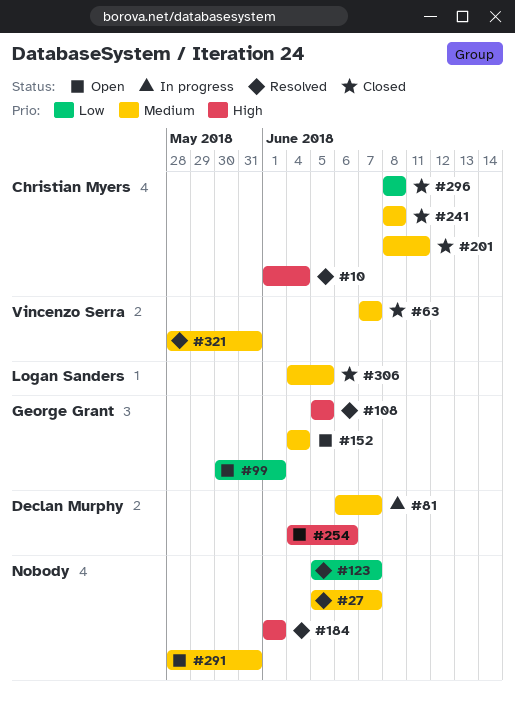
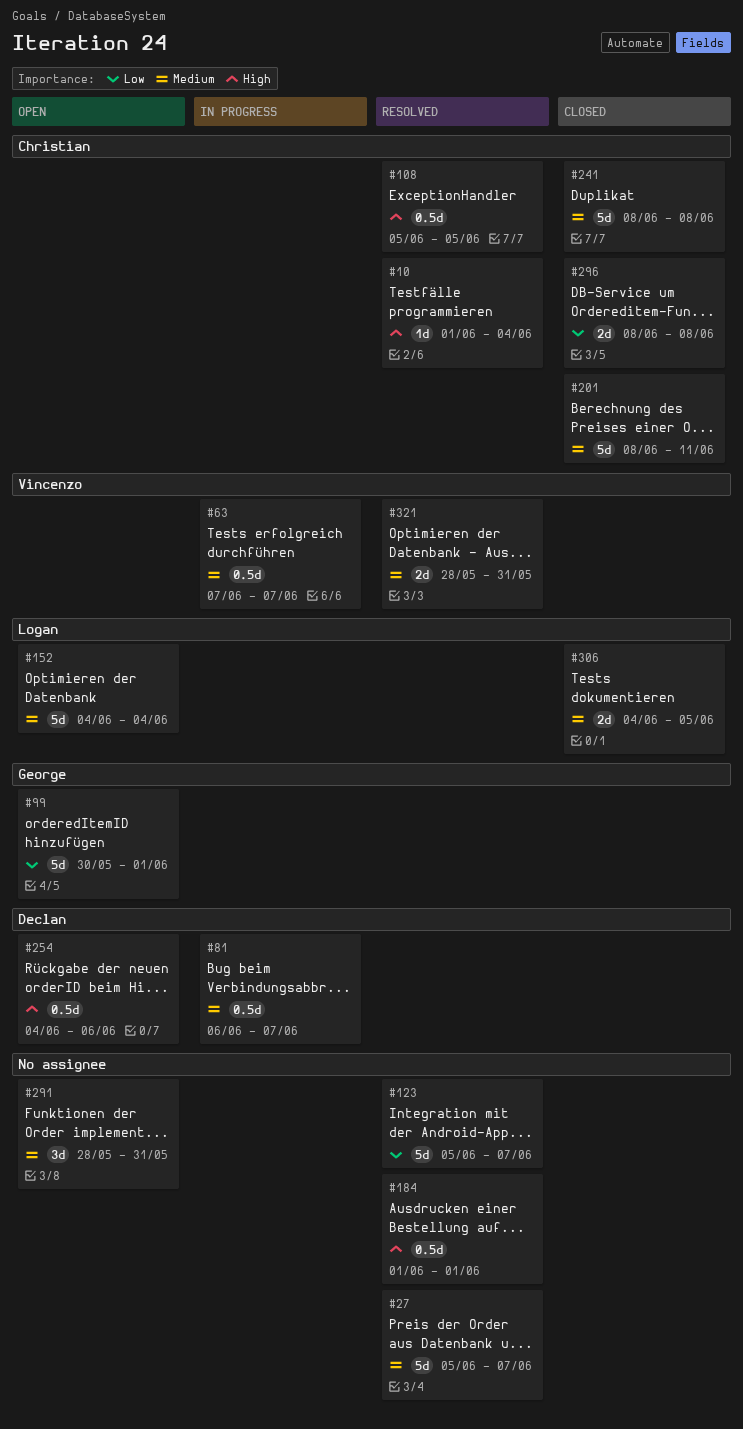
#63, status: Closed -> In progress
#108, owner: George Grant -> Christian Myers
#152, owner: George Grant -> Logan Sanders

